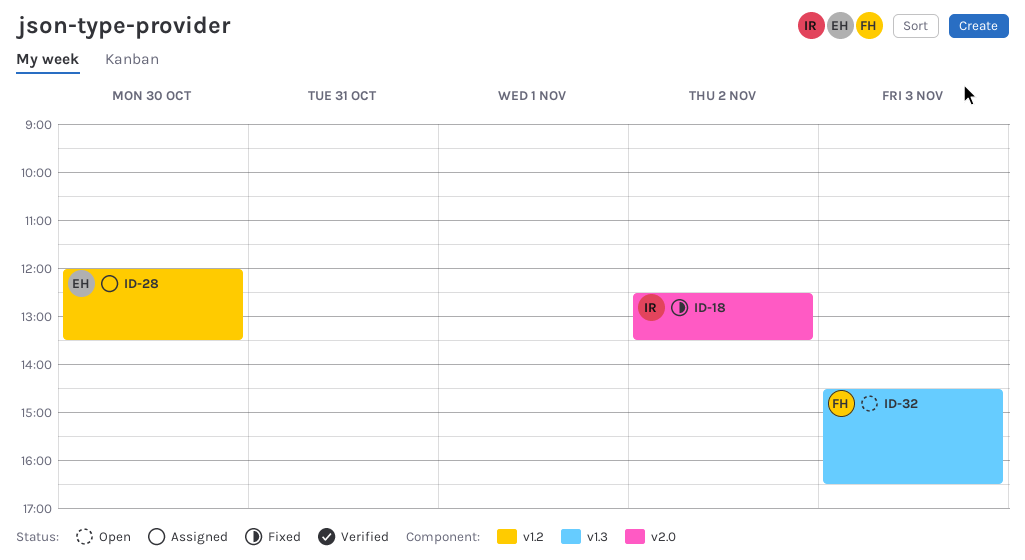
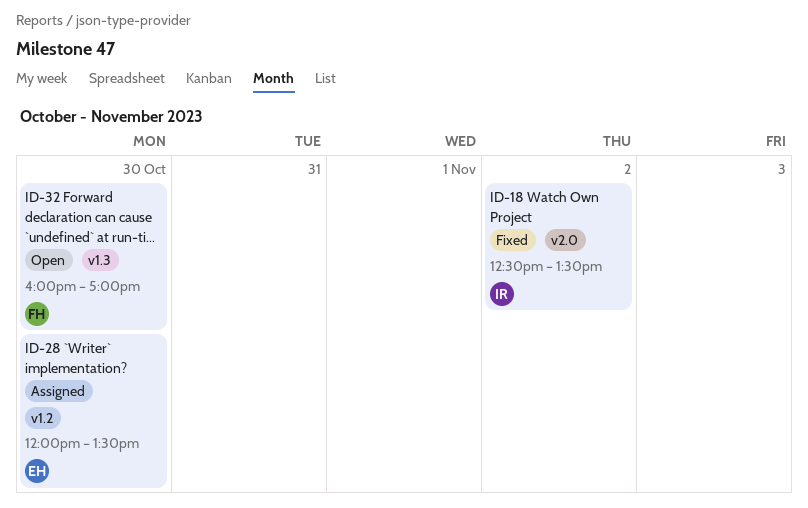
ID-32, day: Nov 3 -> Oct 30
ID-32, begins: 14:30 -> 16:00
ID-32, ends: 16:30 -> 17:00

